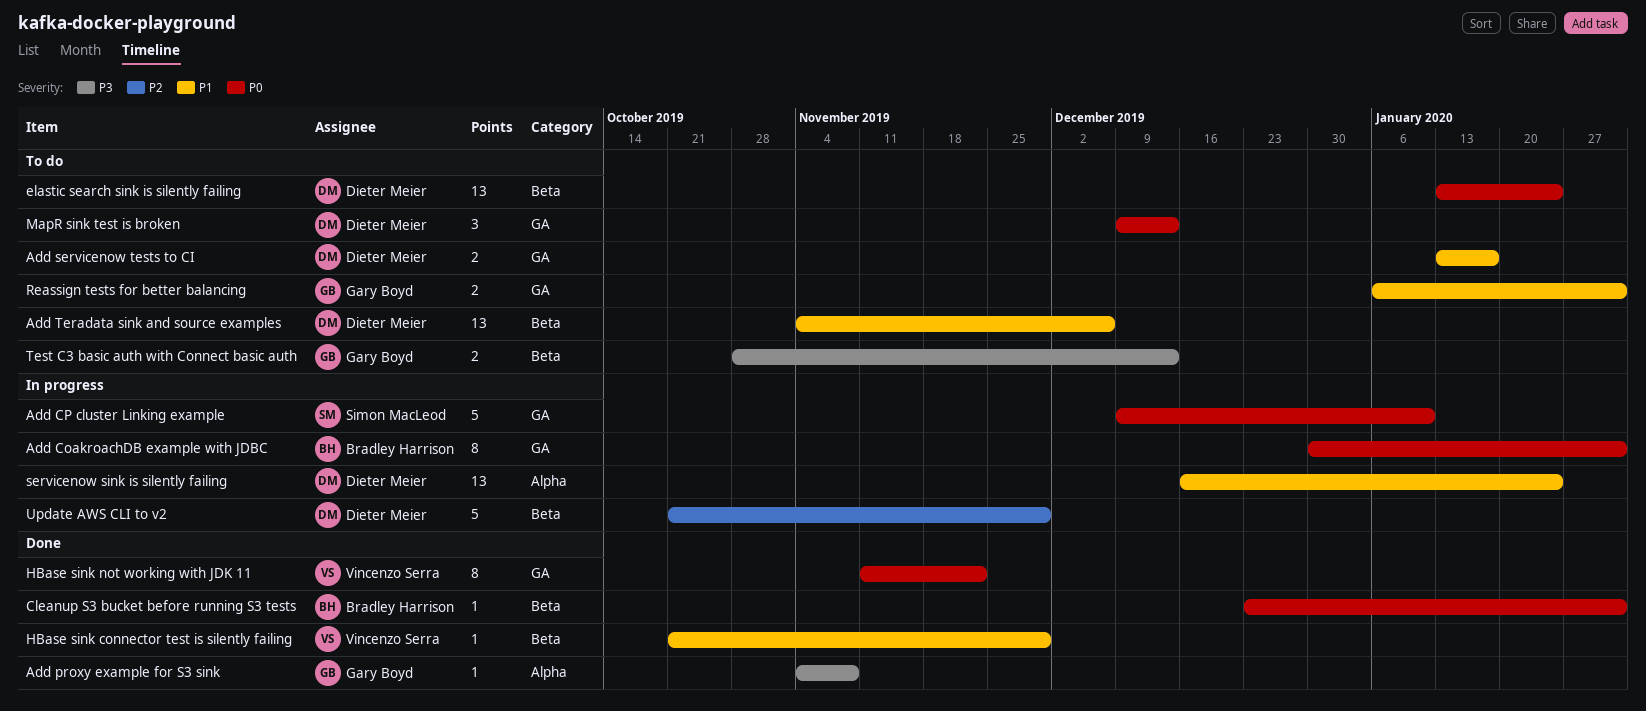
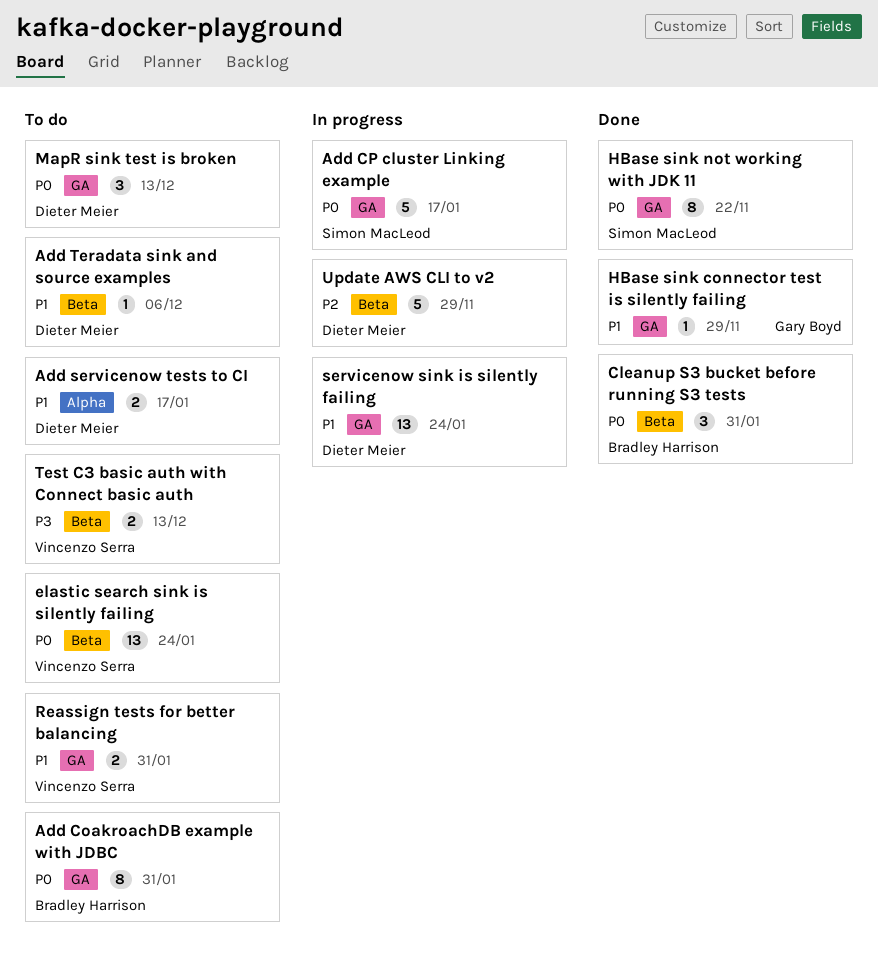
Add CoakroachDB example with JDBC, status: In progress -> To do
Add CP cluster Linking example, due: Jan 10 -> Jan 17
Add proxy example for S3 sink: present -> none
Add servicenow tests to CI, label: GA -> Alpha
Add Teradata sink and source examples, estimate: 13 -> 1
Cleanup S3 bucket before running S3 tests, estimate: 1 -> 3
elastic search sink is silently failing, owner: Dieter Meier -> Vincenzo Serra
HBase sink connector test is silently failing, owner: Vincenzo Serra -> Gary Boyd
HBase sink connector test is silently failing, label: Beta -> GA
HBase sink not working with JDK 11, owner: Vincenzo Serra -> Simon MacLeod
Reassign tests for better balancing, owner: Gary Boyd -> Vincenzo Serra
servicenow sink is silently failing, label: Alpha -> GA
Test C3 basic auth with Connect basic auth, owner: Gary Boyd -> Vincenzo Serra

